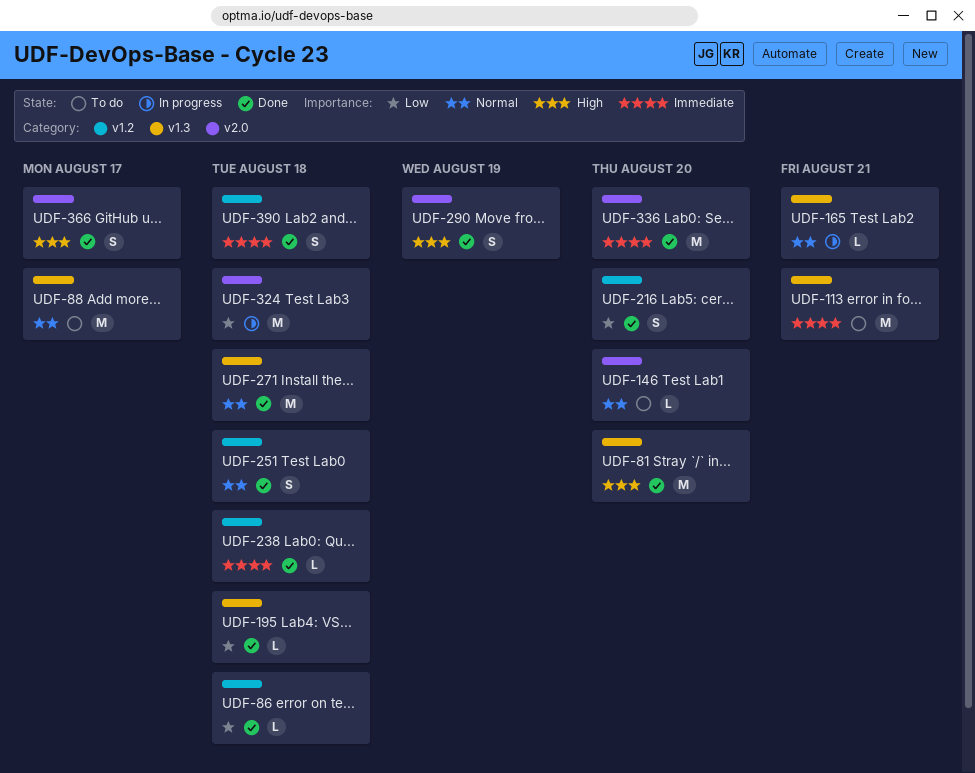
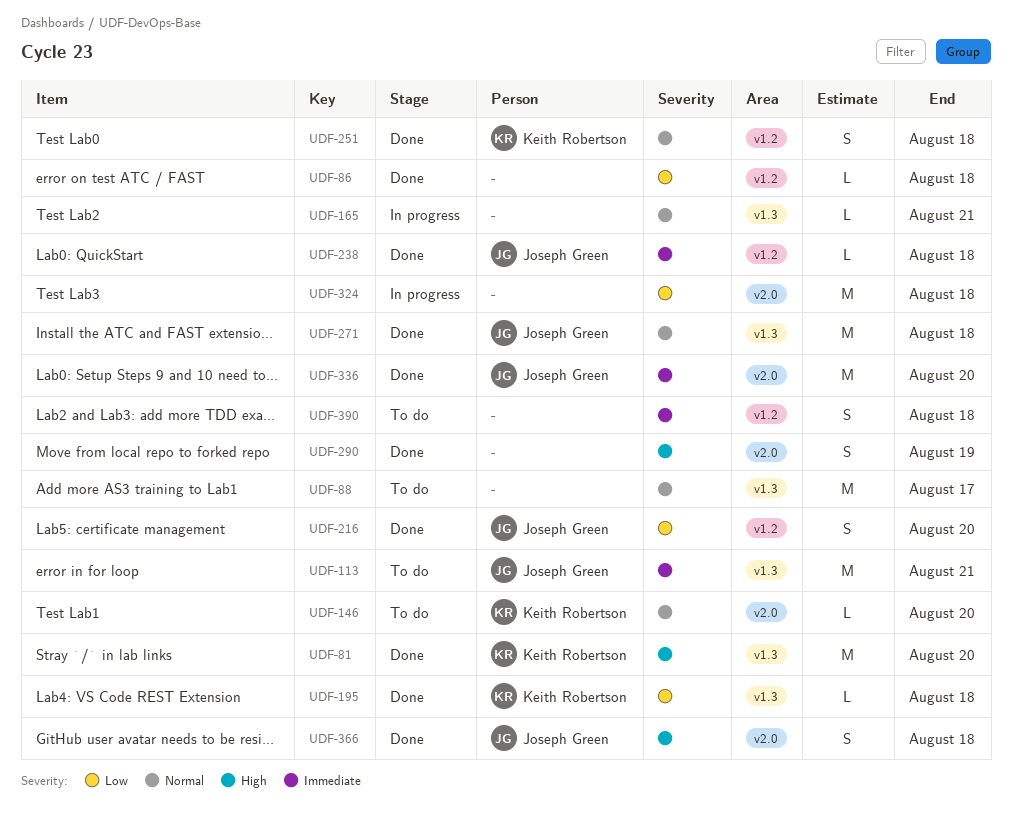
UDF-366, due: Aug 17 -> Aug 18
UDF-390, status: Done -> To do

